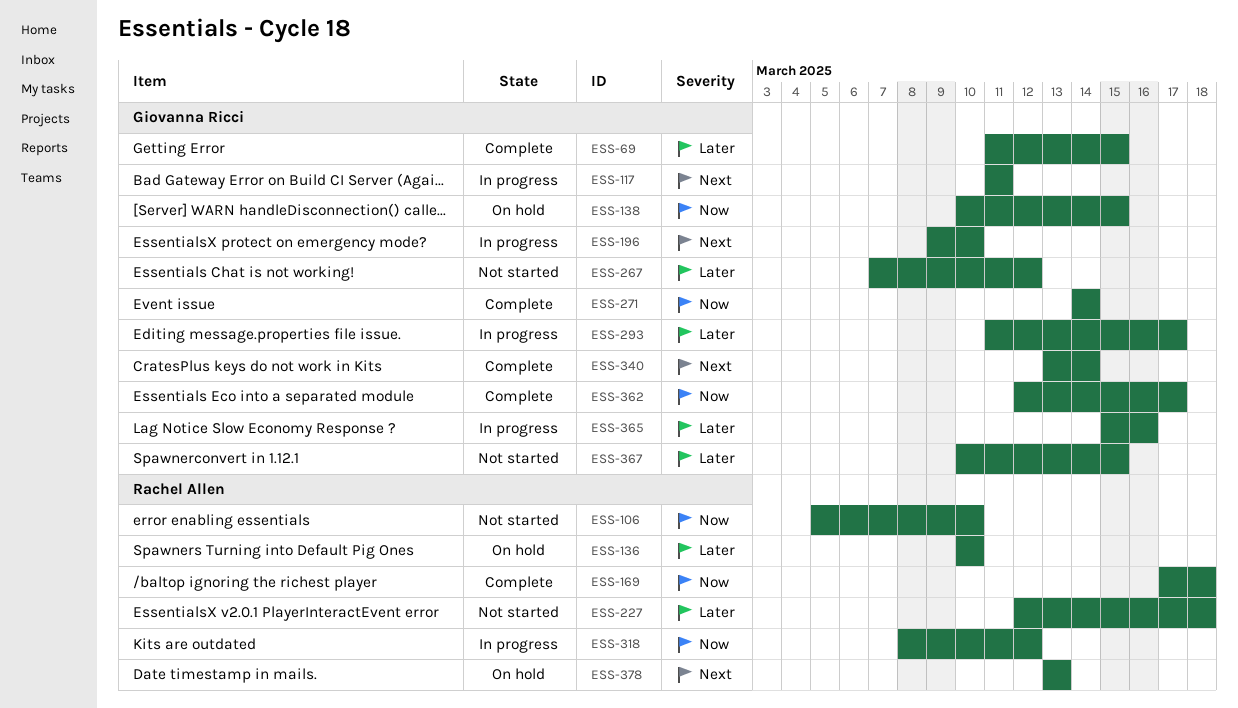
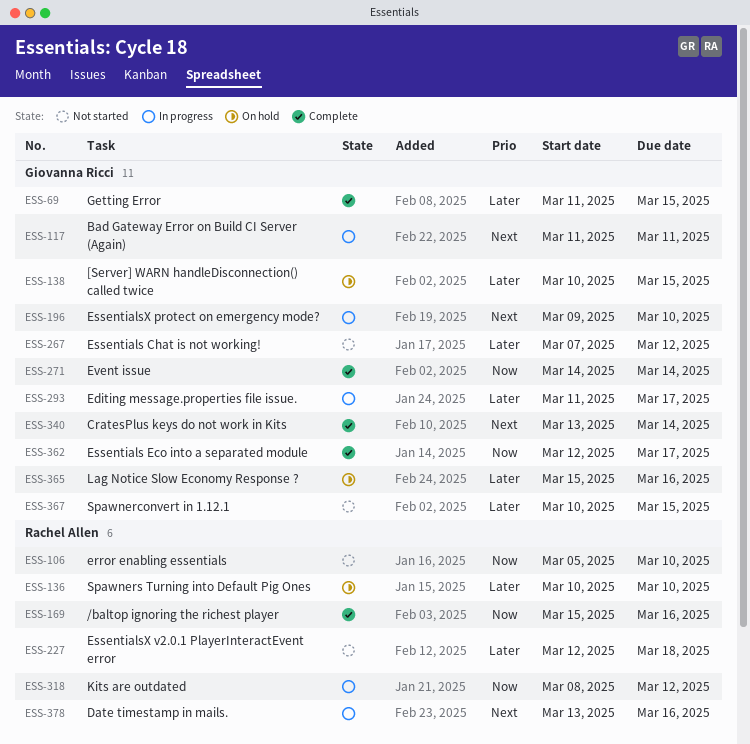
ESS-138, priority: Now -> Later
ESS-169, start: Mar 17 -> Mar 15
ESS-169, due: Mar 18 -> Mar 16
ESS-365, status: In progress -> On hold
ESS-378, status: On hold -> In progress
ESS-378, due: Mar 13 -> Mar 16

